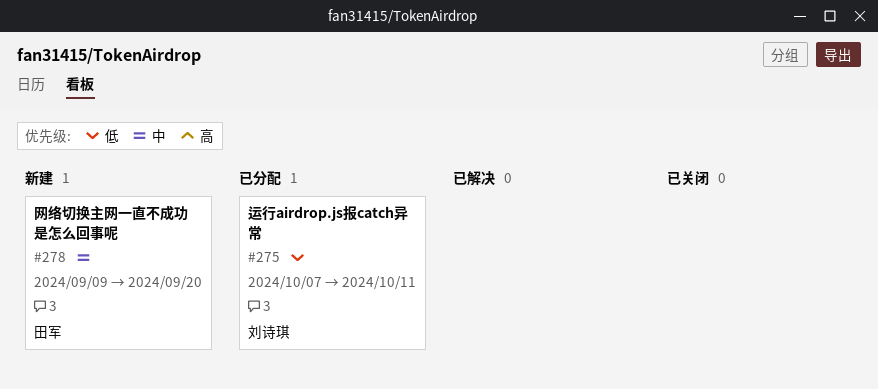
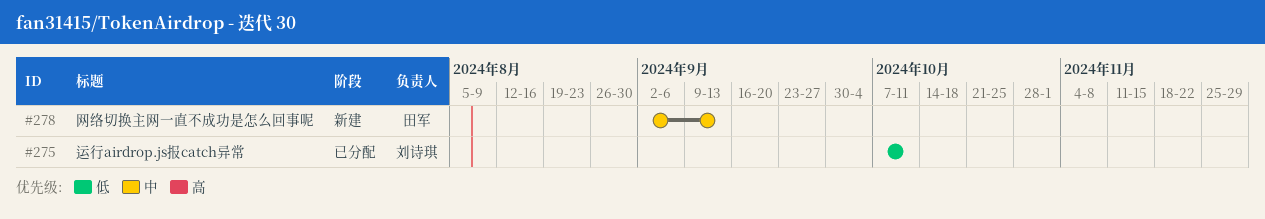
#278, start: Sep 9 -> Sep 2
#278, due: Sep 20 -> Sep 13

